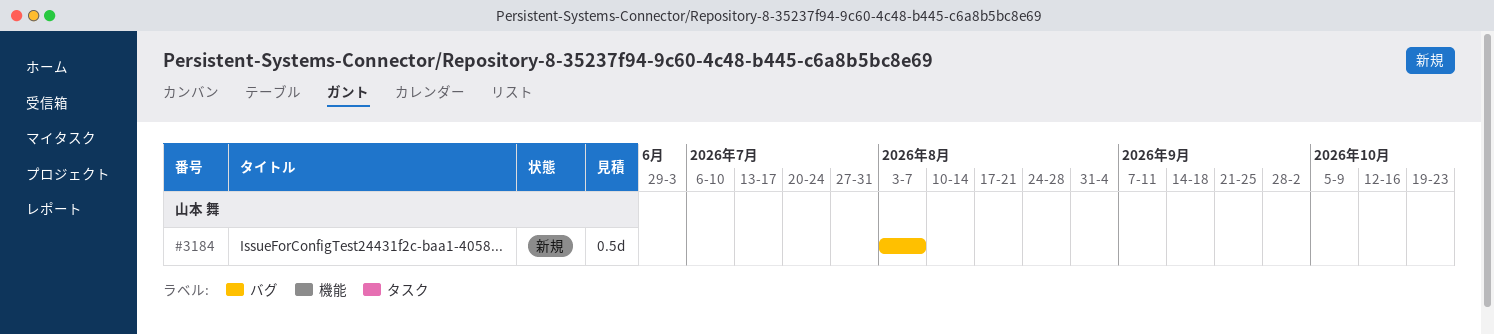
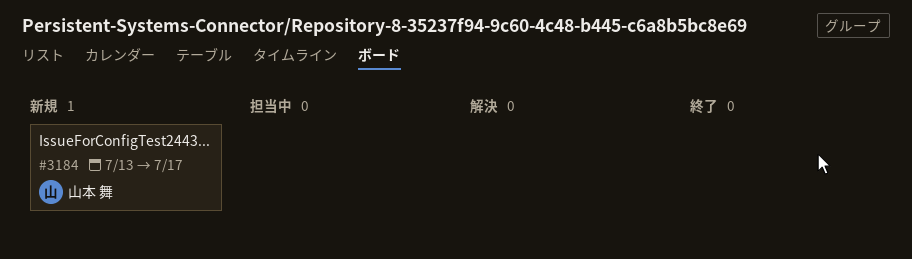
#3184, start: Aug 3 -> Jul 13
#3184, due: Aug 7 -> Jul 17

